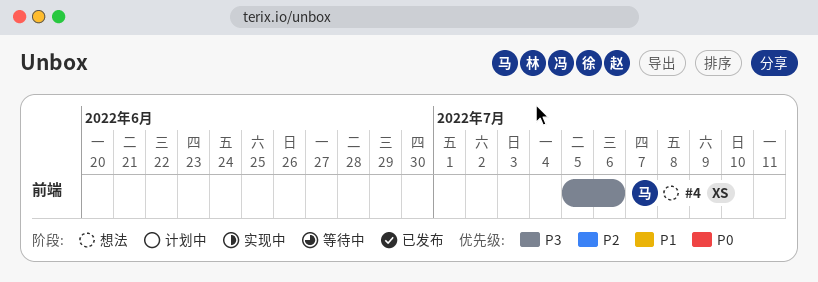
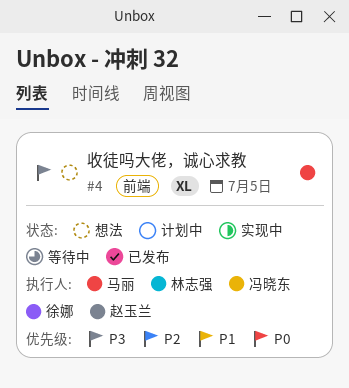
#4, estimate: XS -> XL
#4, due: Jul 6 -> Jul 5

